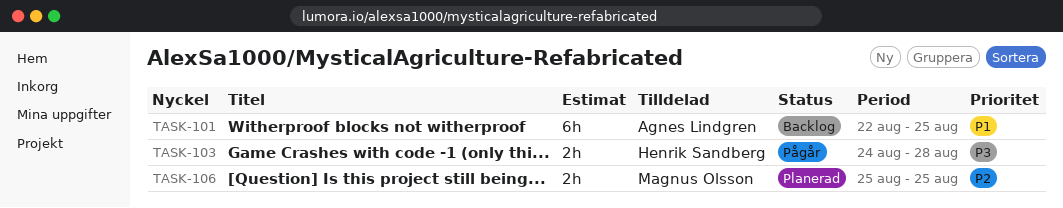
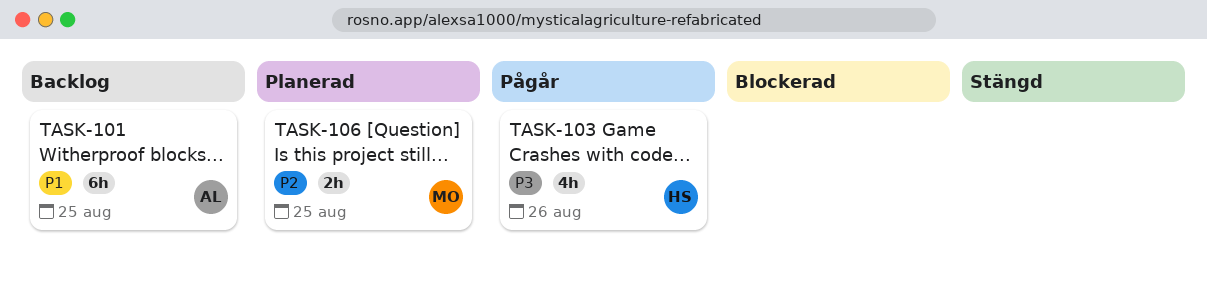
TASK-103, estimate: 2h -> 4h
TASK-103, due: Aug 28 -> Aug 26

